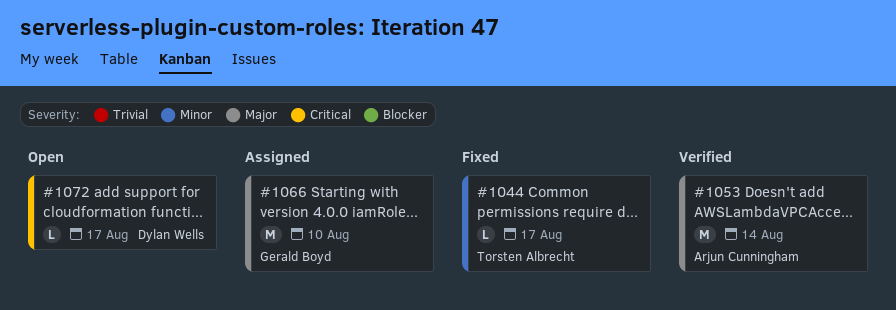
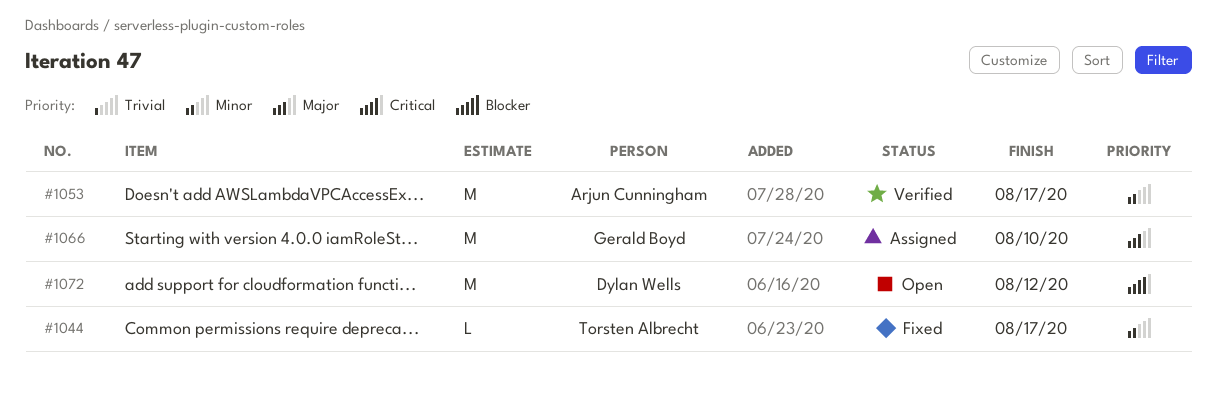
#1053, priority: Major -> Minor
#1053, due: Aug 14 -> Aug 17
#1072, estimate: L -> M
#1072, due: Aug 17 -> Aug 12

